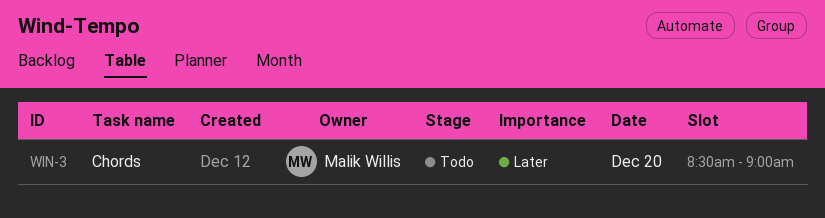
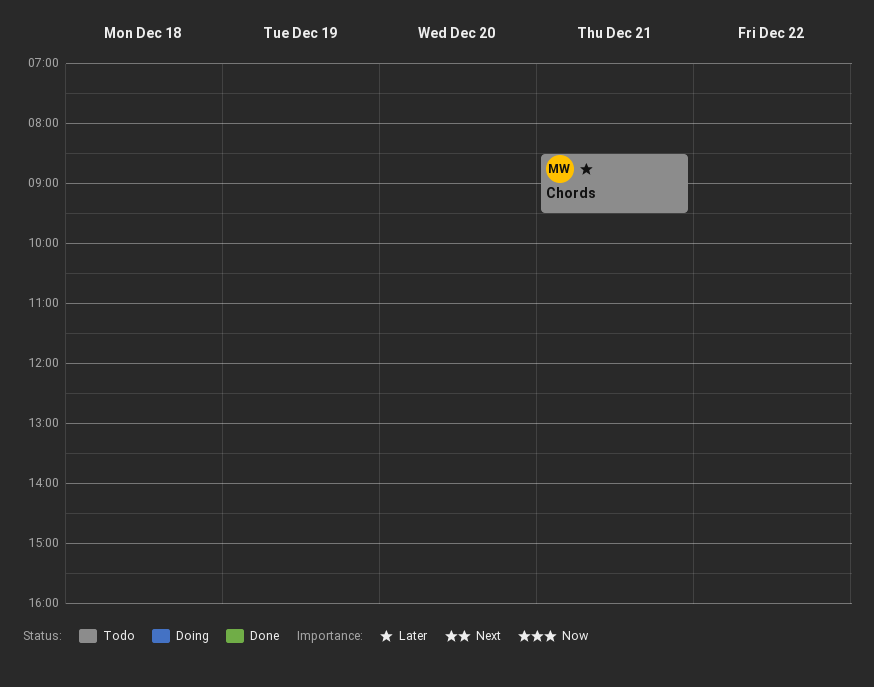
Chords, day: Dec 20 -> Dec 21
Chords, ends: 09:00 -> 09:30

